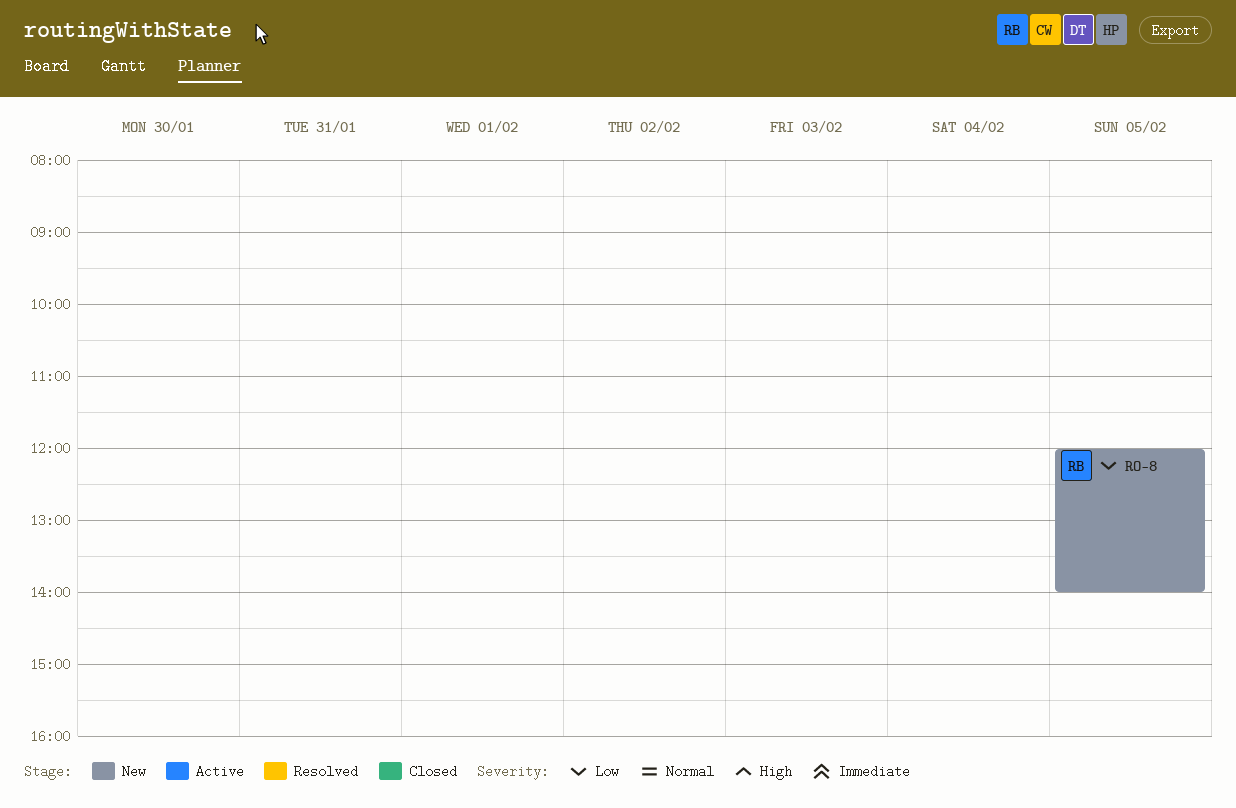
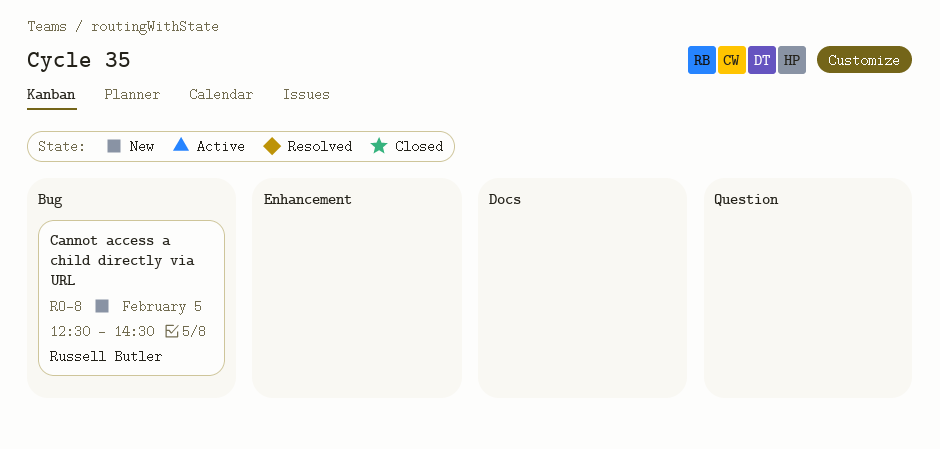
RO-8, begins: 12:00 -> 12:30
RO-8, ends: 14:00 -> 14:30

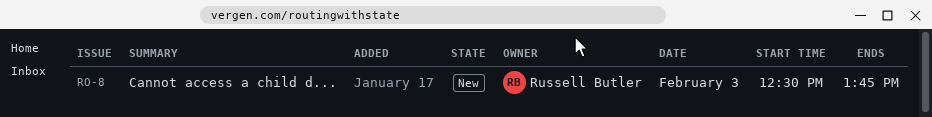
RO-8, day: Feb 5 -> Feb 3
RO-8, ends: 14:30 -> 13:45

